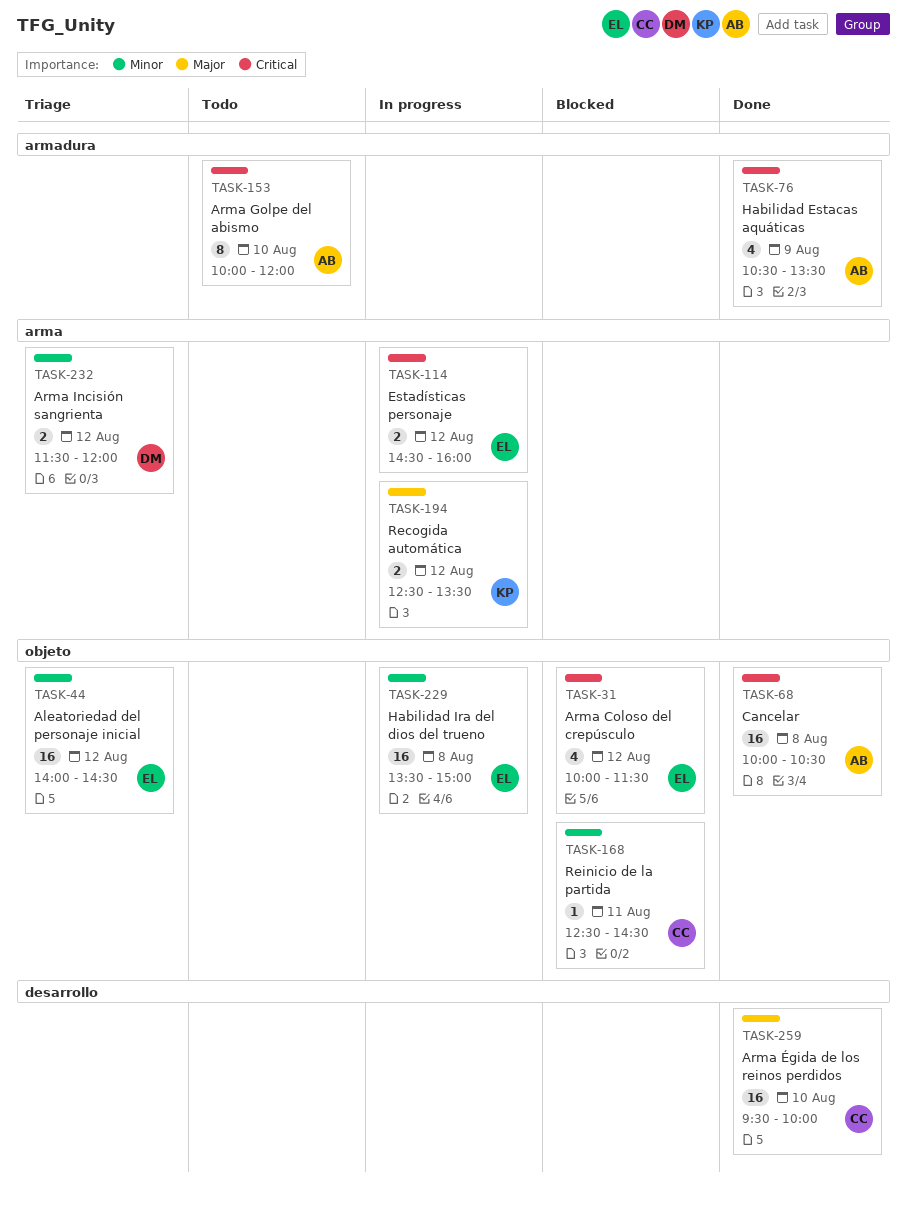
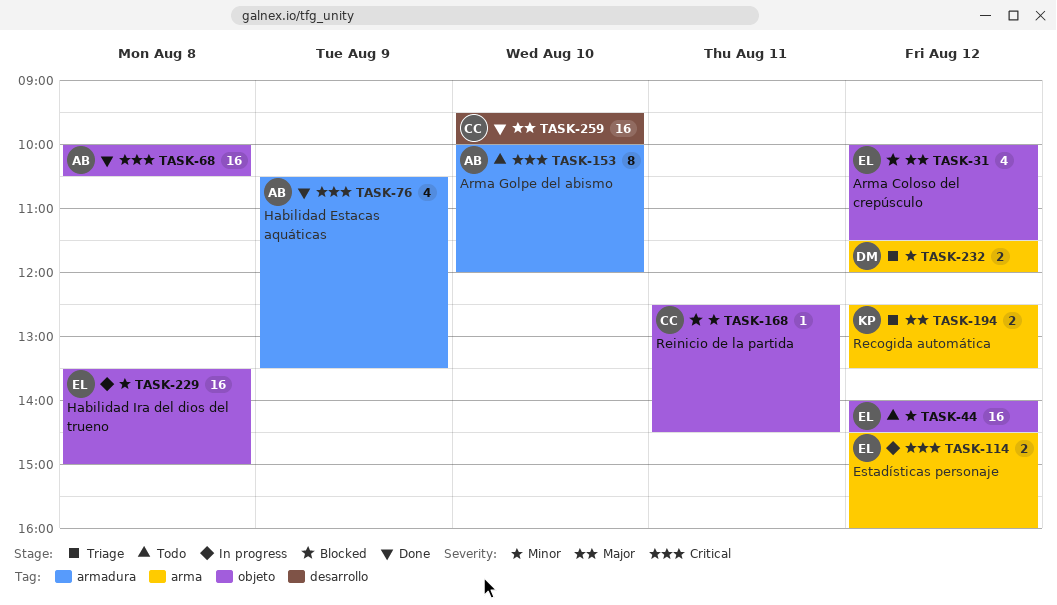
TASK-31, priority: Critical -> Major
TASK-44, status: Triage -> Todo
TASK-194, status: In progress -> Triage

